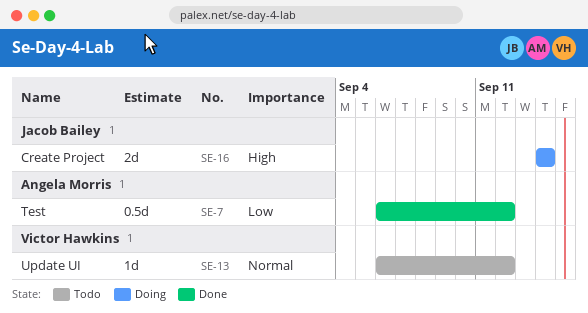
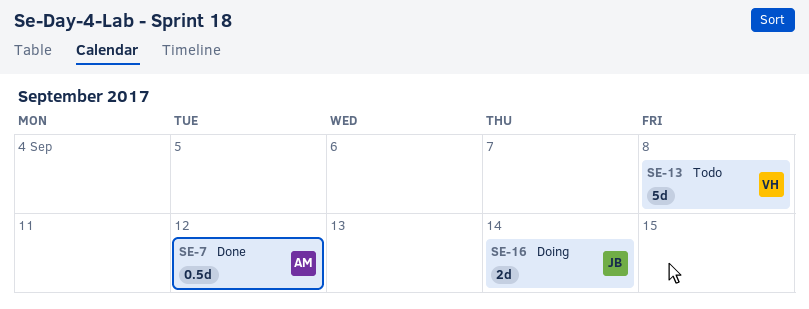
SE-13, estimate: 1d -> 5d
SE-13, due: Sep 12 -> Sep 8

